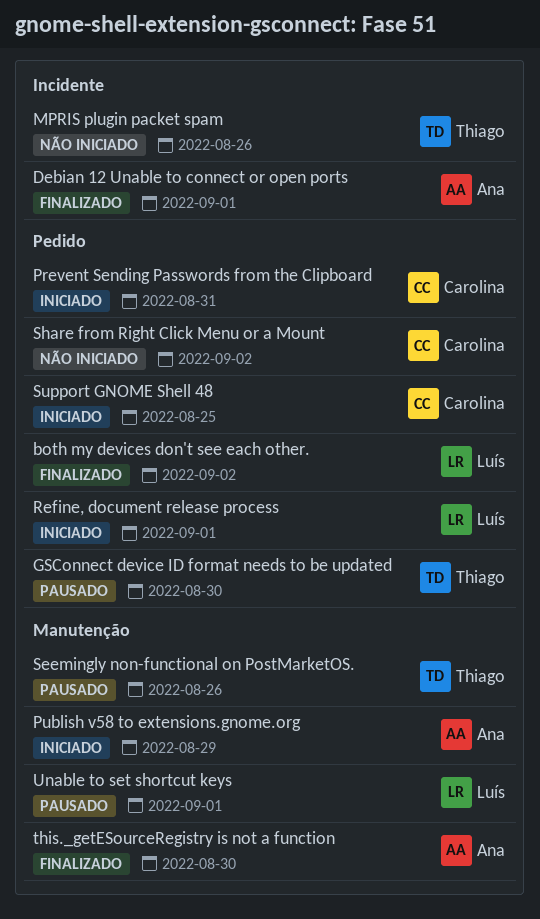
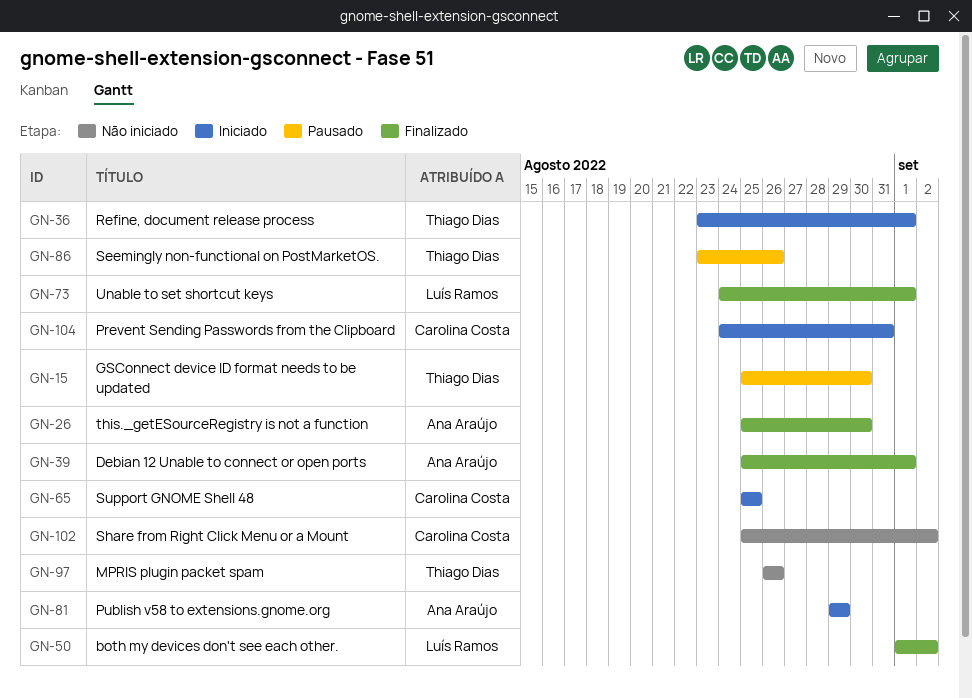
Refine, document release process, owner: Luís Ramos -> Thiago Dias
Unable to set shortcut keys, status: Pausado -> Finalizado

